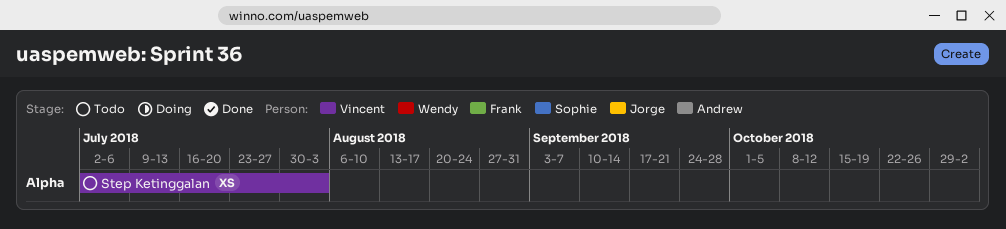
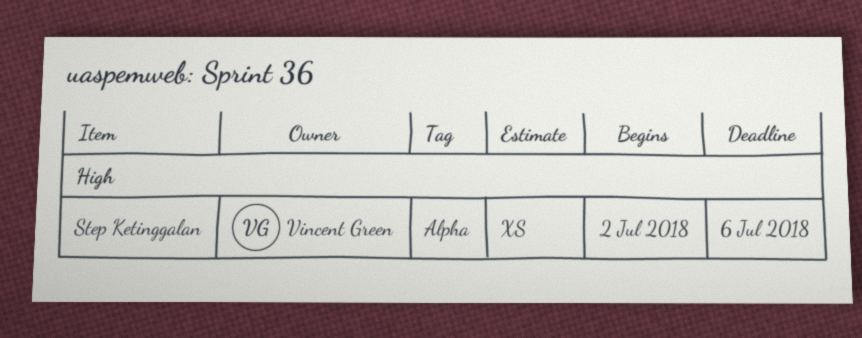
Step Ketinggalan, due: Aug 3 -> Jul 6

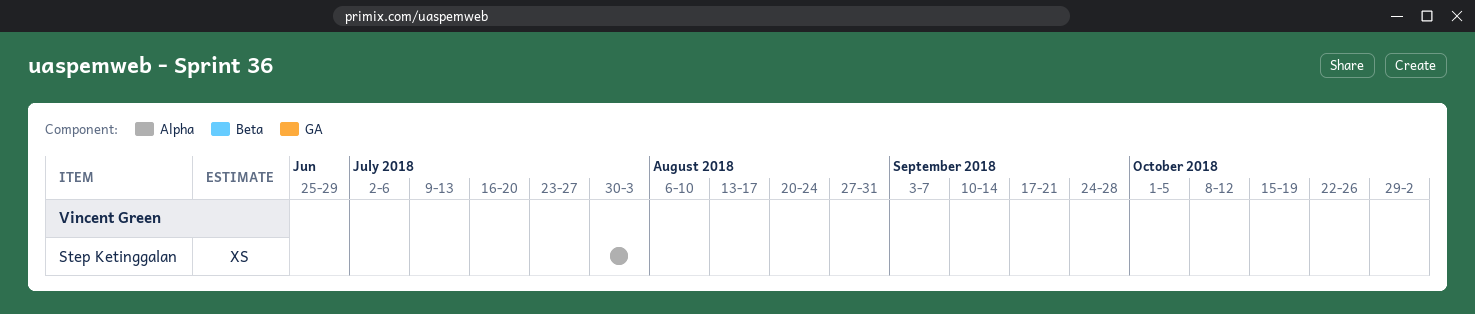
Step Ketinggalan, start: Jul 2 -> Jul 30
Step Ketinggalan, due: Jul 6 -> Aug 3

